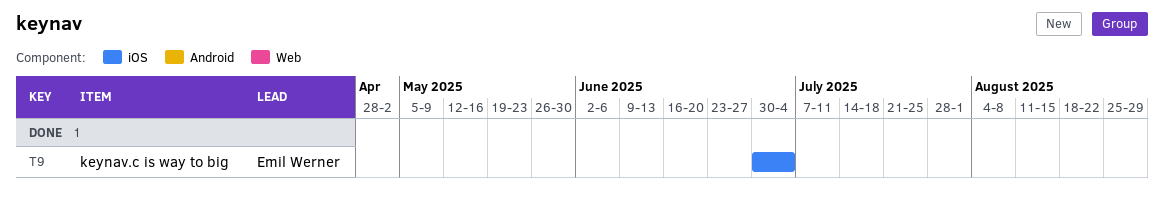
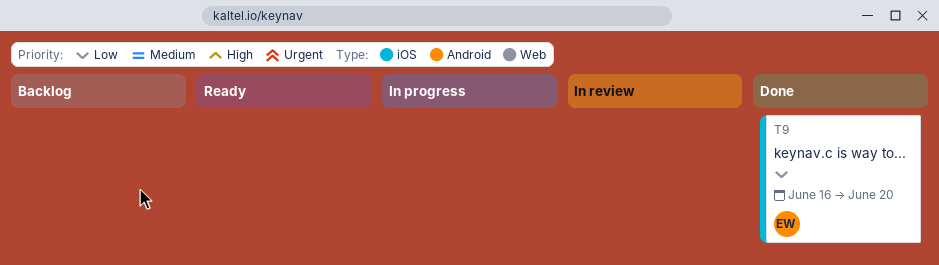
T9, start: Jun 30 -> Jun 16
T9, due: Jul 4 -> Jun 20

